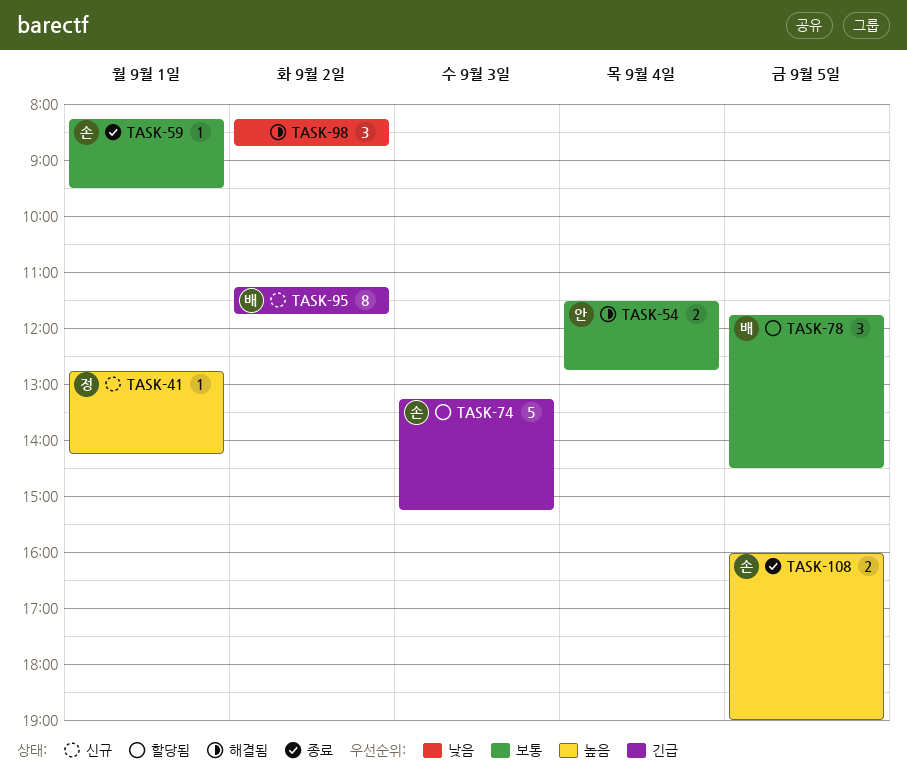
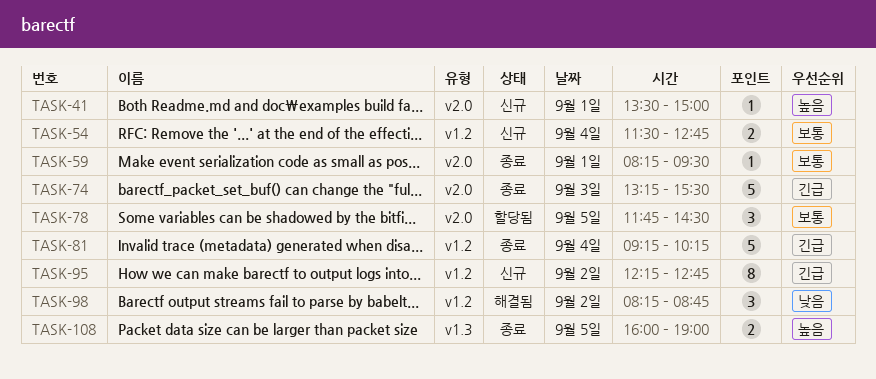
TASK-41, begins: 12:45 -> 13:30
TASK-41, ends: 14:15 -> 15:00
TASK-54, status: 해결됨 -> 신규
TASK-74, status: 할당됨 -> 종료
TASK-74, ends: 15:15 -> 15:30
TASK-81: none -> present
TASK-95, begins: 11:15 -> 12:15
TASK-95, ends: 11:45 -> 12:45

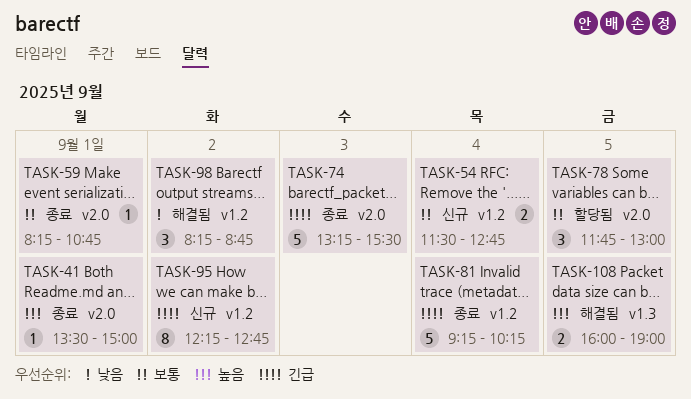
TASK-41, status: 신규 -> 종료
TASK-59, ends: 09:30 -> 10:45
TASK-78, ends: 14:30 -> 13:00
TASK-108, status: 종료 -> 해결됨

